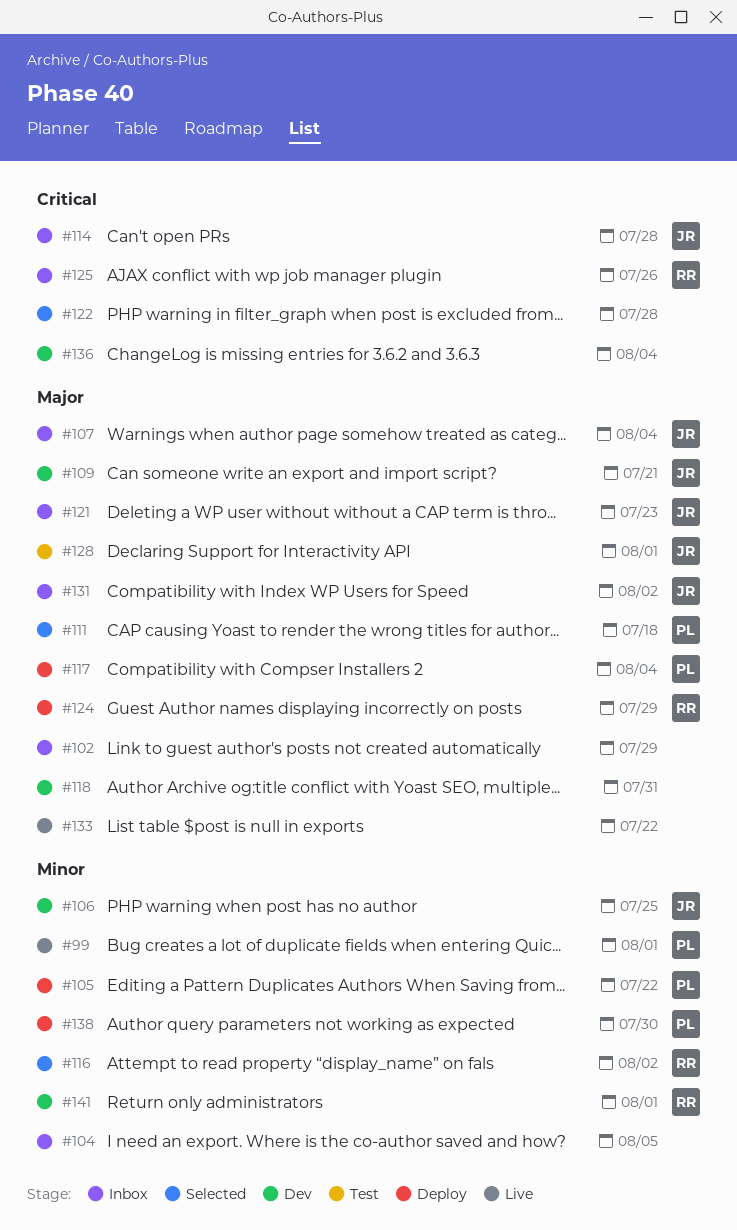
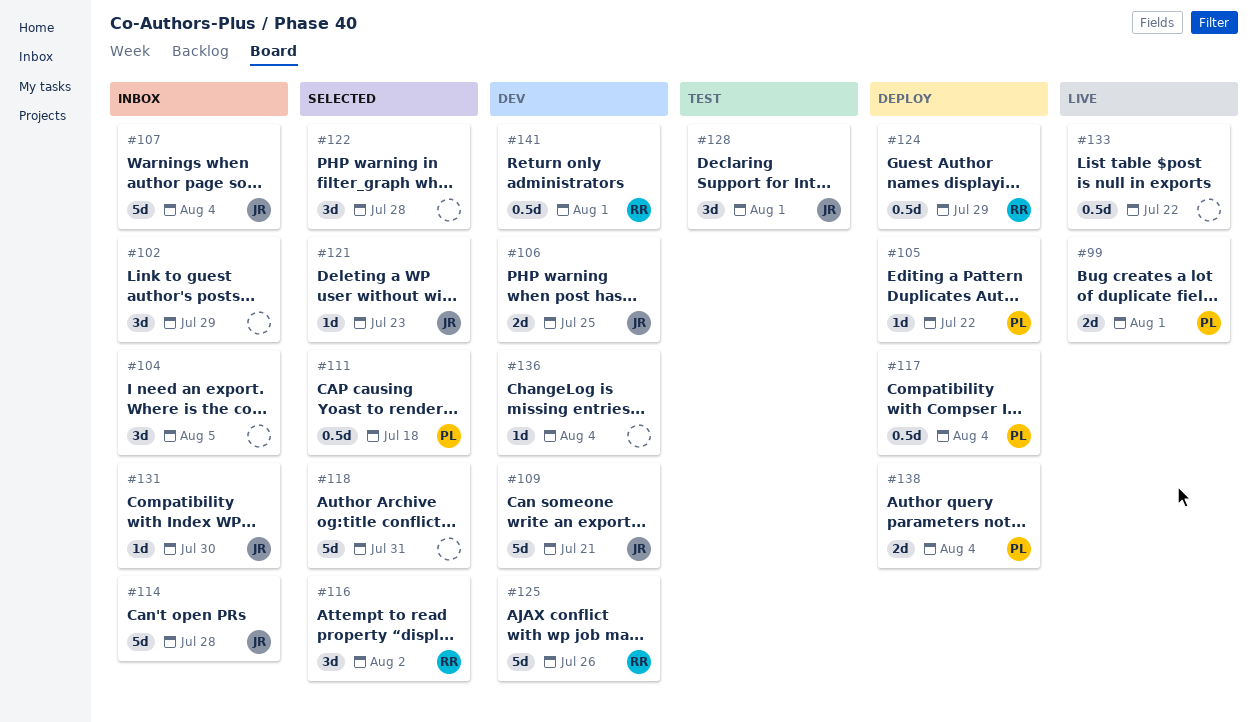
#118, status: Dev -> Selected
#121, status: Inbox -> Selected
#125, status: Inbox -> Dev
#131, due: Aug 2 -> Jul 30
#138, due: Jul 30 -> Aug 4

